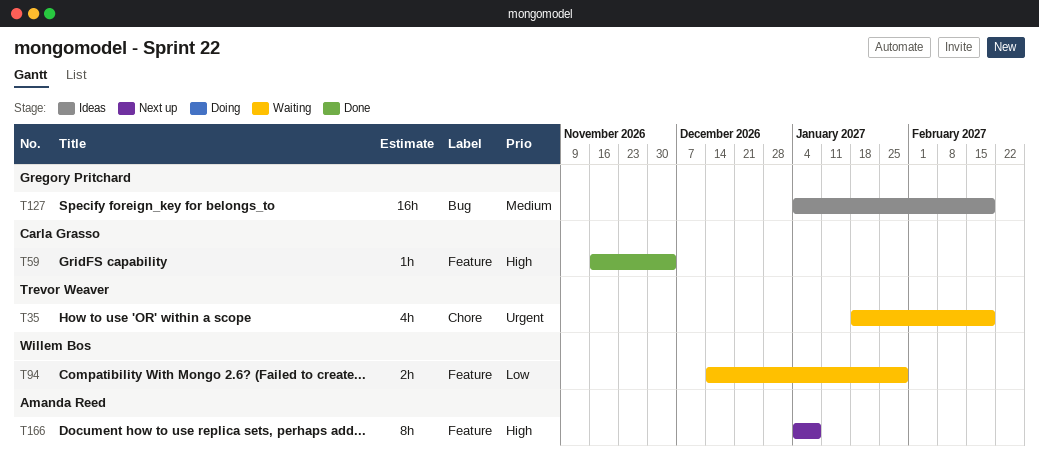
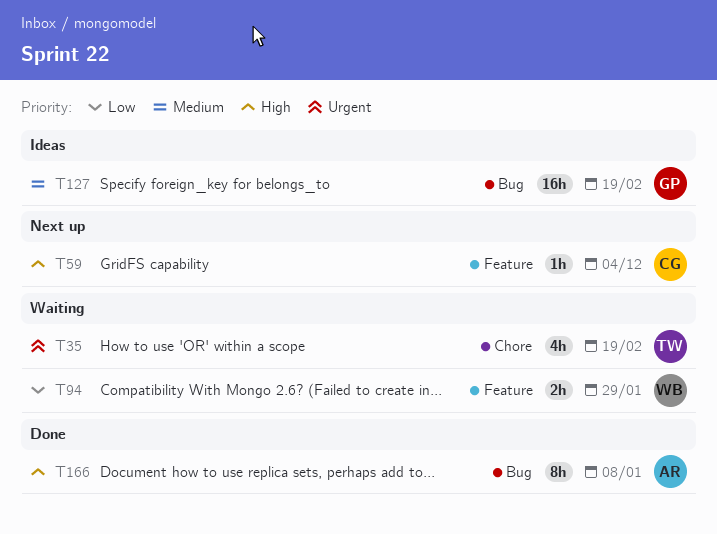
T59, status: Done -> Next up
T166, status: Next up -> Done
T166, label: Feature -> Bug

